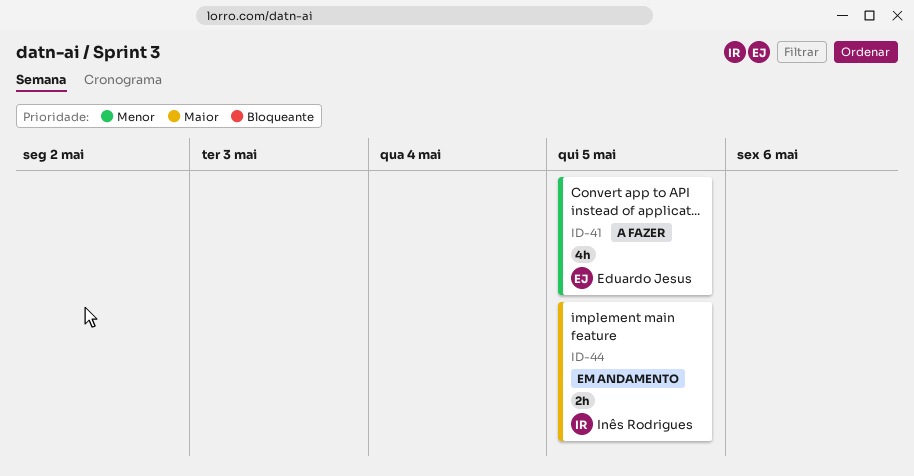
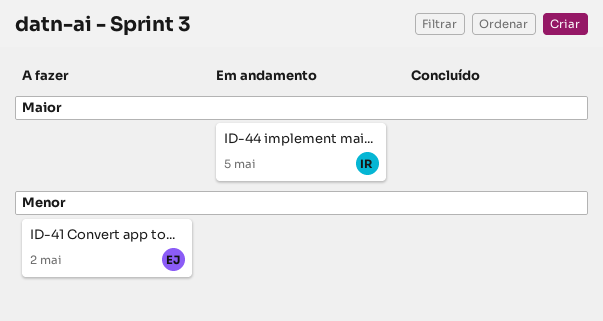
ID-41, due: May 5 -> May 2

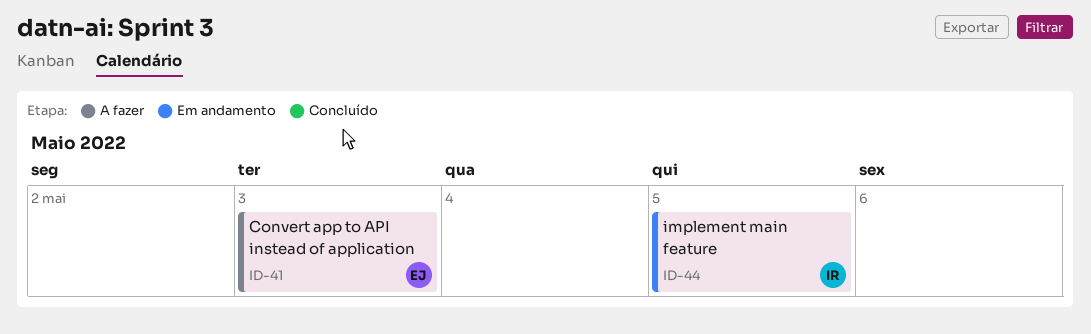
ID-41, due: May 2 -> May 3

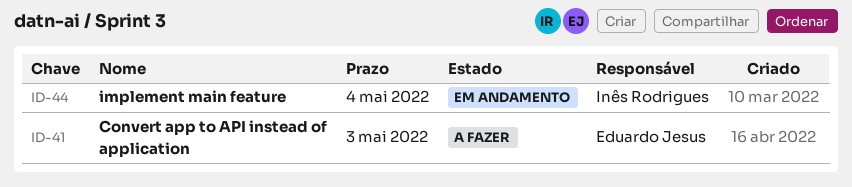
ID-44, due: May 5 -> May 4

